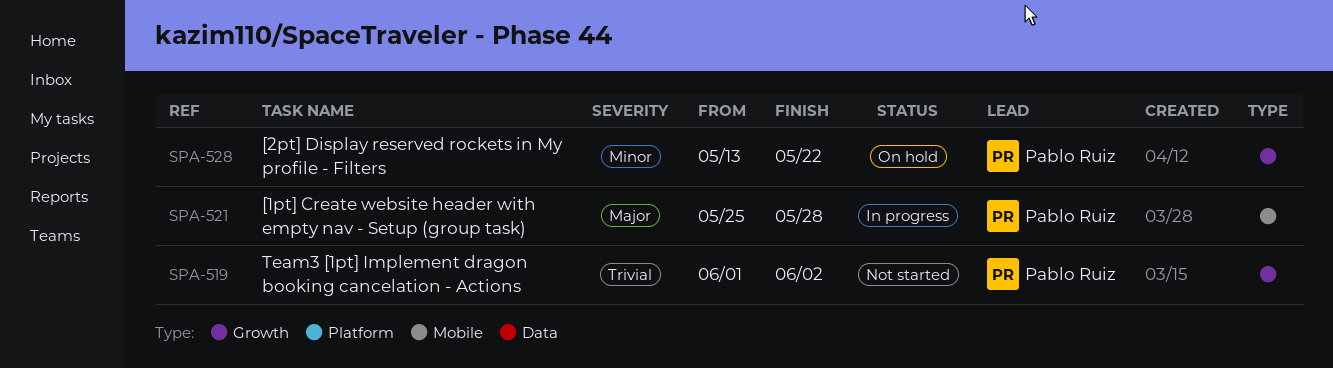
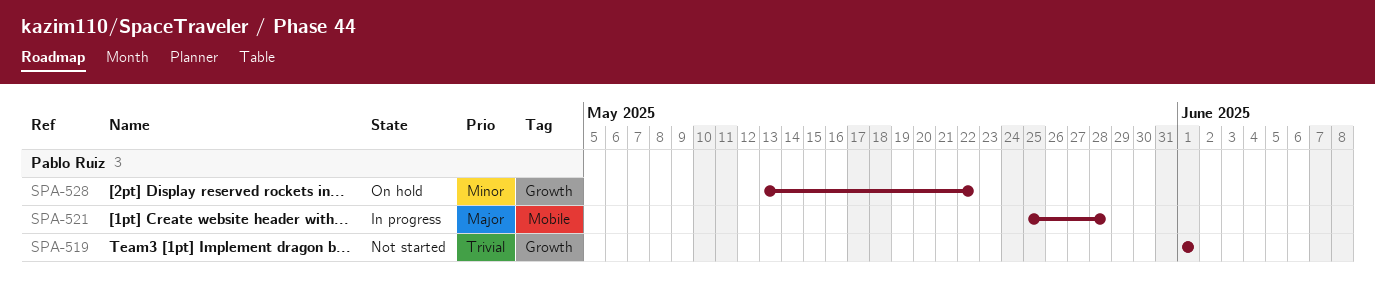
SPA-519, due: Jun 2 -> Jun 1

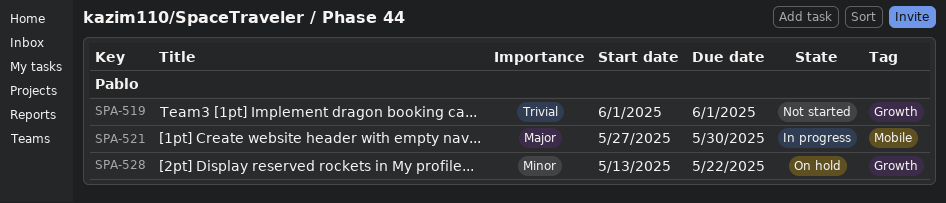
SPA-521, start: May 25 -> May 27
SPA-521, due: May 28 -> May 30

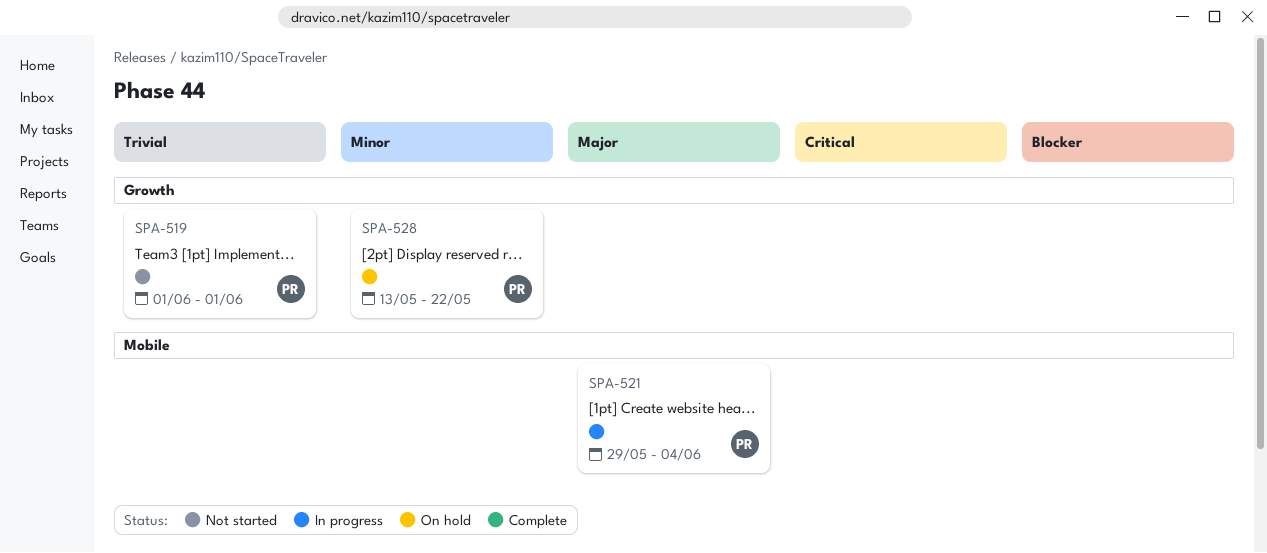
SPA-521, start: May 27 -> May 29
SPA-521, due: May 30 -> Jun 4

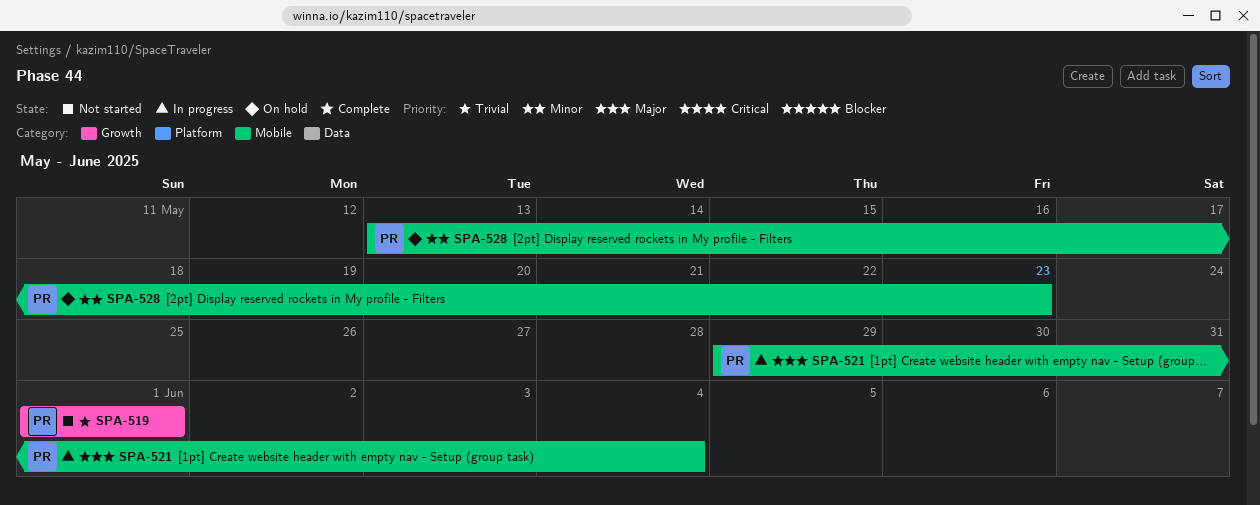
SPA-528, label: Growth -> Mobile
SPA-528, due: May 22 -> May 23

